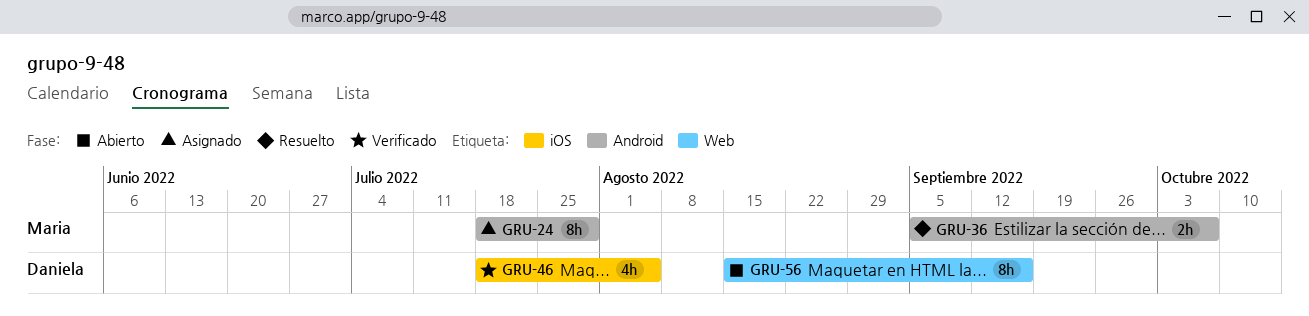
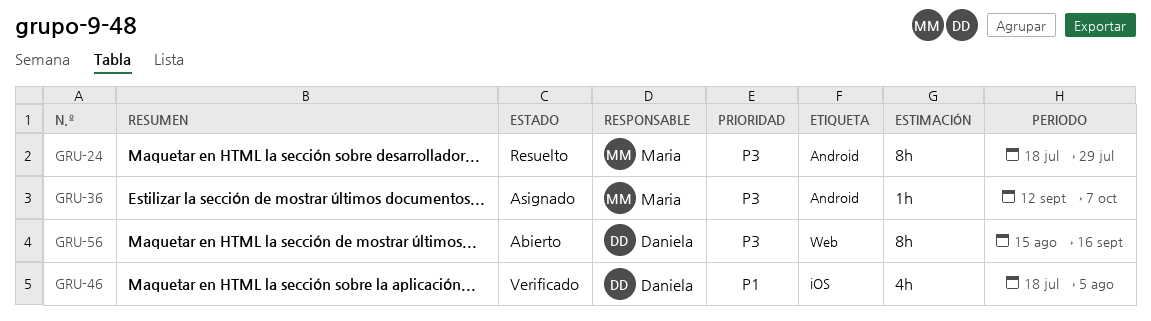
GRU-24, status: Asignado -> Resuelto
GRU-36, status: Resuelto -> Asignado
GRU-36, estimate: 2h -> 1h
GRU-36, start: Sep 5 -> Sep 12

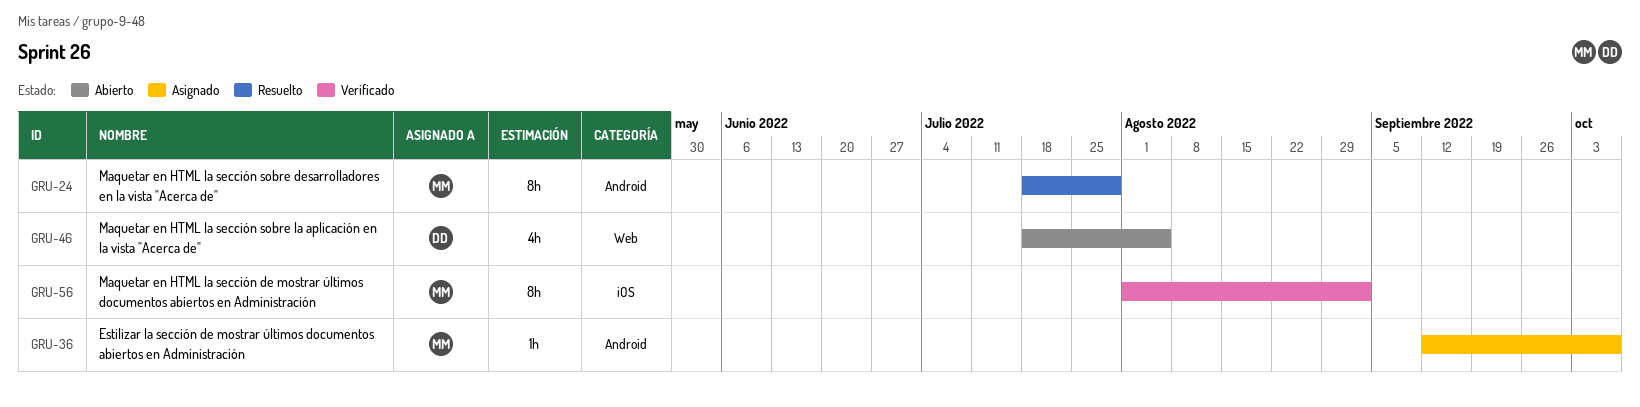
GRU-46, status: Verificado -> Abierto
GRU-46, label: iOS -> Web
GRU-56, status: Abierto -> Verificado
GRU-56, owner: Daniela -> Maria
GRU-56, label: Web -> iOS
GRU-56, start: Aug 15 -> Aug 1
GRU-56, due: Sep 16 -> Sep 2

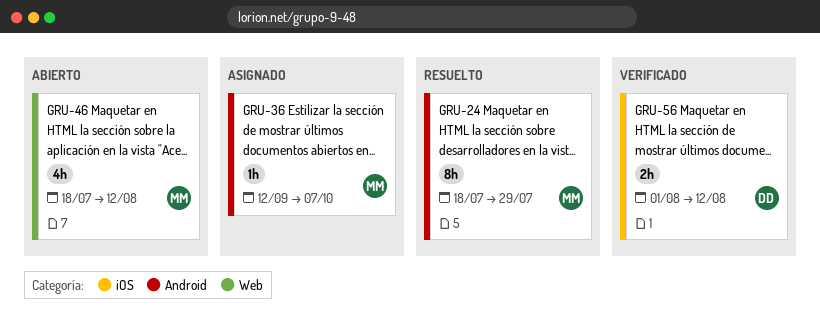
GRU-46, owner: DD -> MM
GRU-46, due: Aug 5 -> Aug 12
GRU-56, owner: MM -> DD
GRU-56, estimate: 8h -> 2h
GRU-56, due: Sep 2 -> Aug 12

